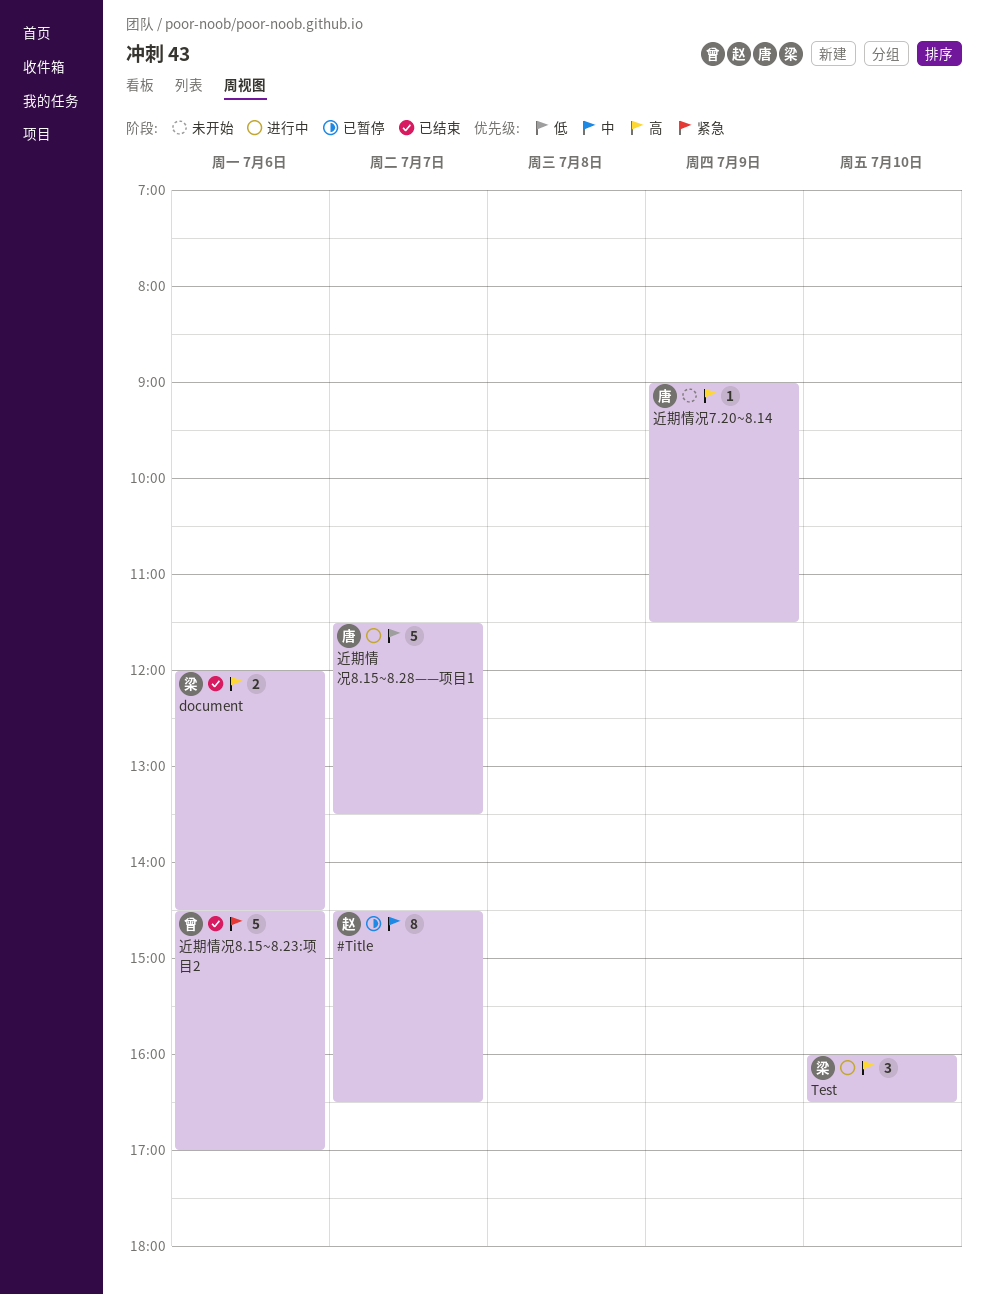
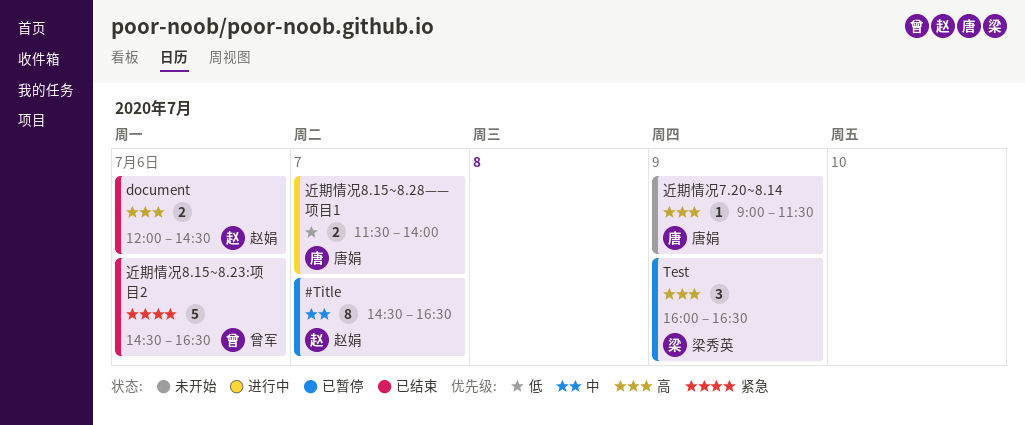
document, owner: 梁秀英 -> 赵娟
Test, status: 进行中 -> 已暂停
Test, day: Jul 10 -> Jul 9
近期情况8.15~8.23:项目2, ends: 17:00 -> 16:30
近期情况8.15~8.28——项目1, estimate: 5 -> 2
近期情况8.15~8.28——项目1, ends: 13:30 -> 14:00

